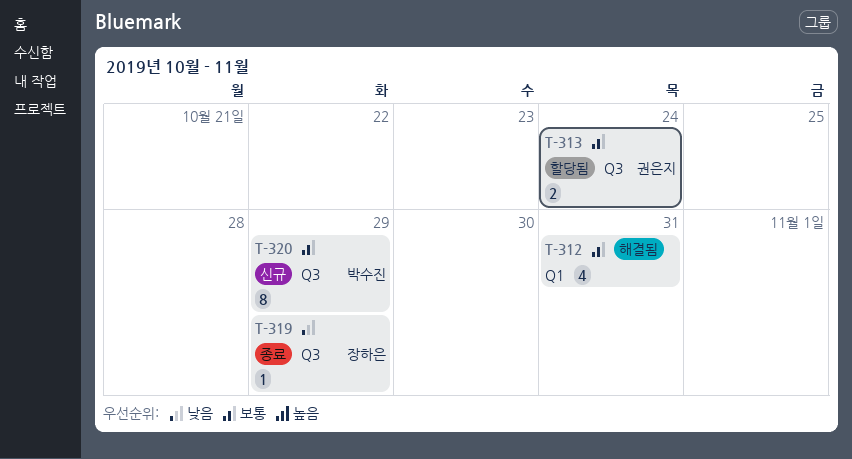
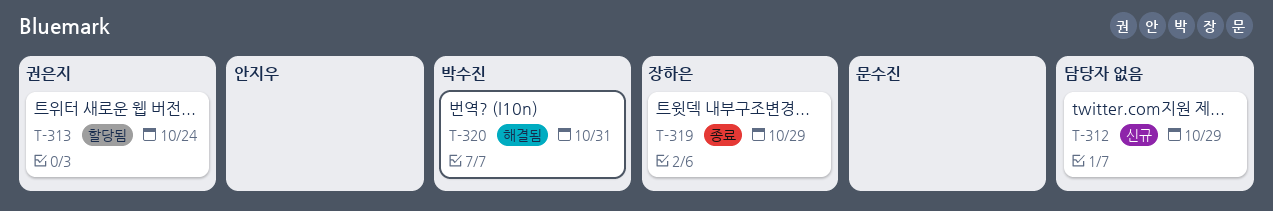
T-312, status: 해결됨 -> 신규
T-312, due: Oct 31 -> Oct 29
T-320, status: 신규 -> 해결됨
T-320, due: Oct 29 -> Oct 31

